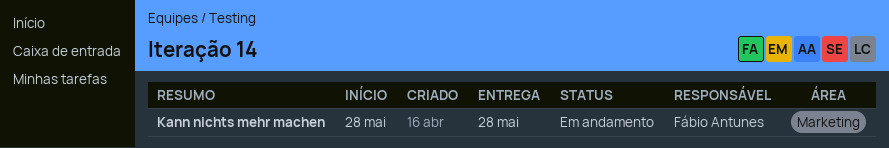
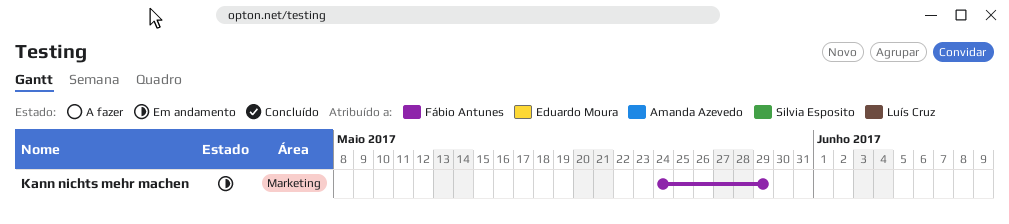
Kann nichts mehr machen, start: May 28 -> May 24
Kann nichts mehr machen, due: May 28 -> May 29

